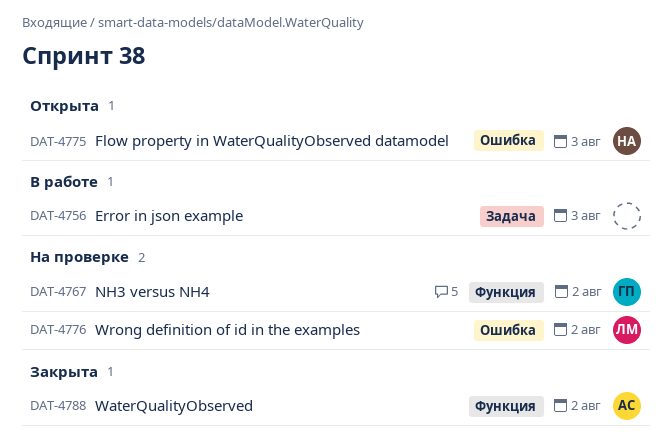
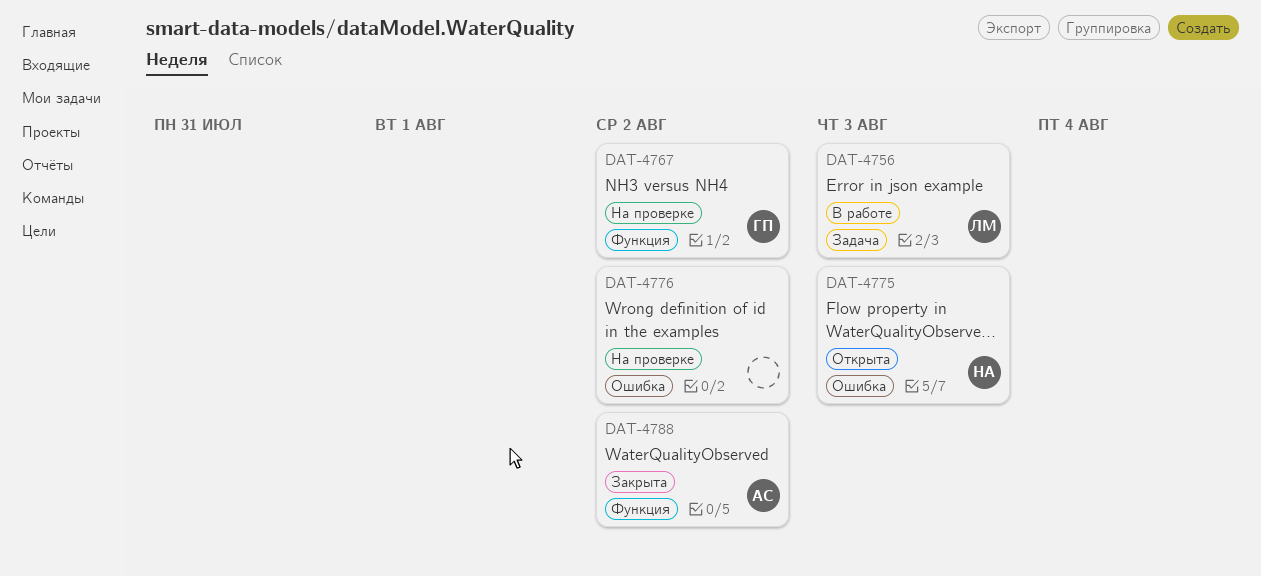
DAT-4756, owner: none -> ЛМ
DAT-4776, owner: ЛМ -> none

